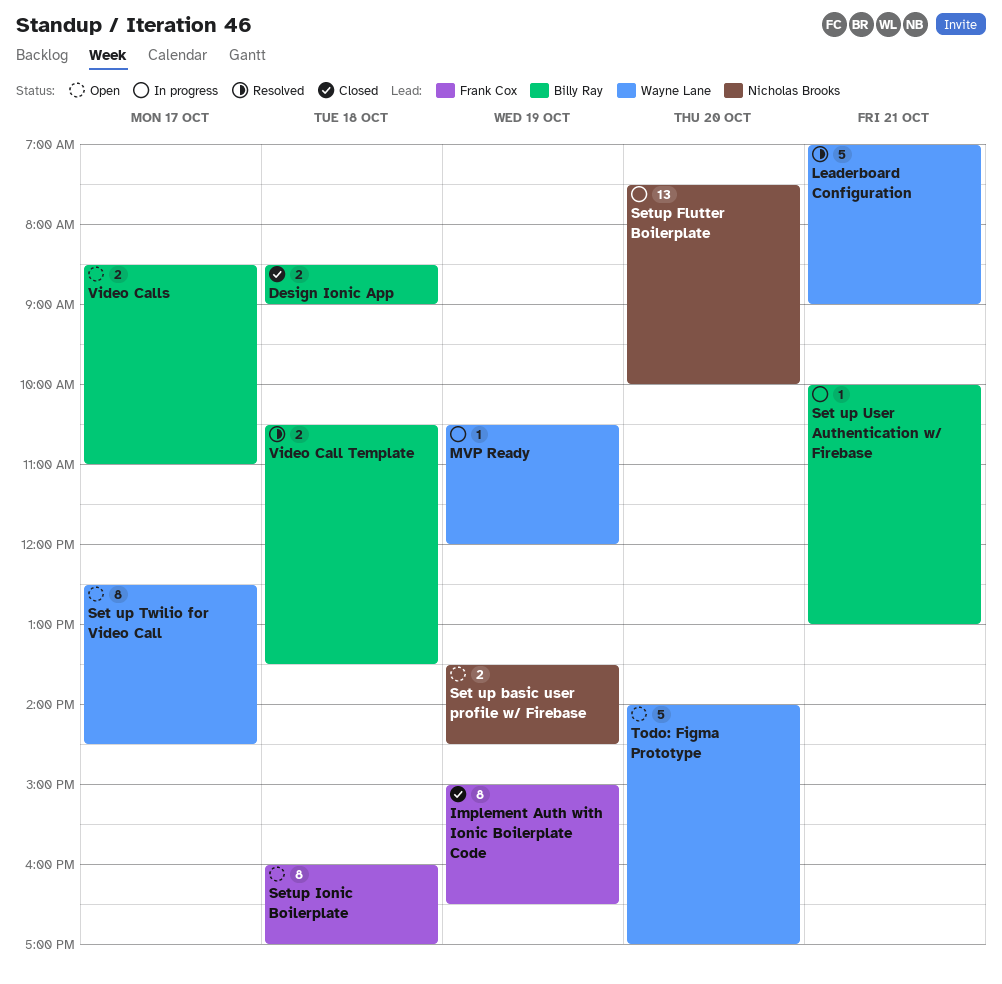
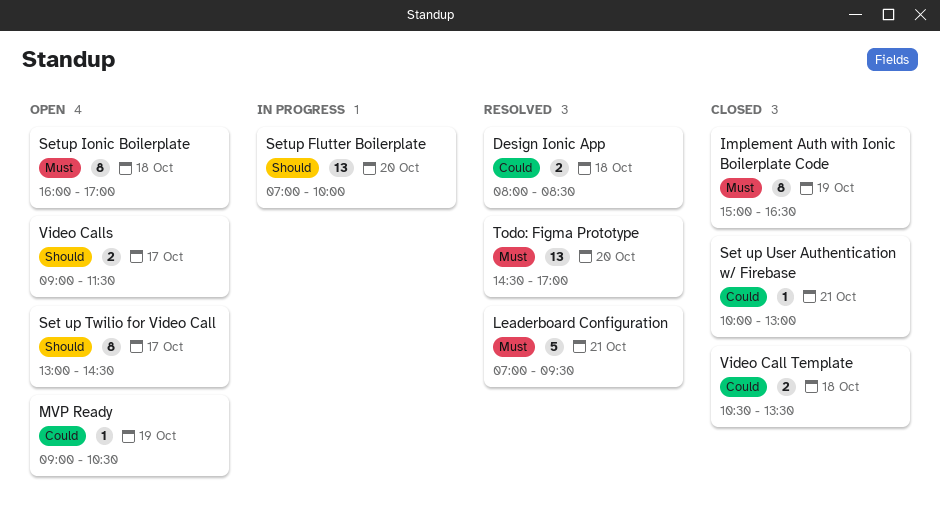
Design Ionic App, status: Closed -> Resolved
Design Ionic App, begins: 08:30 -> 08:00
Design Ionic App, ends: 09:00 -> 08:30
Leaderboard Configuration, ends: 09:00 -> 09:30
MVP Ready, status: In progress -> Open
MVP Ready, begins: 10:30 -> 09:00
MVP Ready, ends: 12:00 -> 10:30
Set up basic user profile w/ Firebase: present -> none
Set up Twilio for Video Call, begins: 12:30 -> 13:00
Set up User Authentication w/ Firebase, status: In progress -> Closed
Setup Flutter Boilerplate, begins: 07:30 -> 07:00
Todo: Figma Prototype, status: Open -> Resolved
Todo: Figma Prototype, estimate: 5 -> 13
Todo: Figma Prototype, begins: 14:00 -> 14:30
Video Call Template, status: Resolved -> Closed
Video Calls, begins: 08:30 -> 09:00
Video Calls, ends: 11:00 -> 11:30

